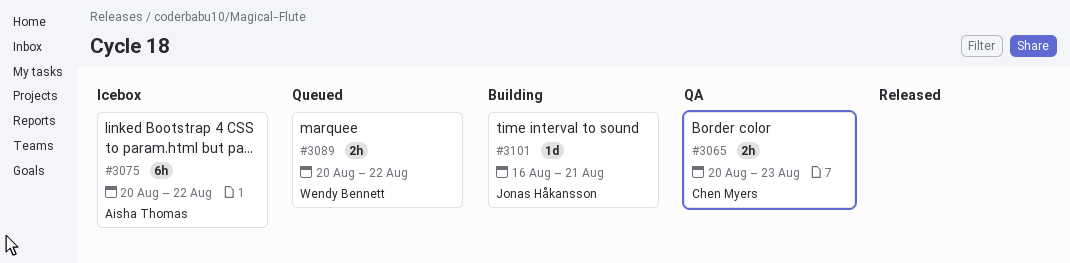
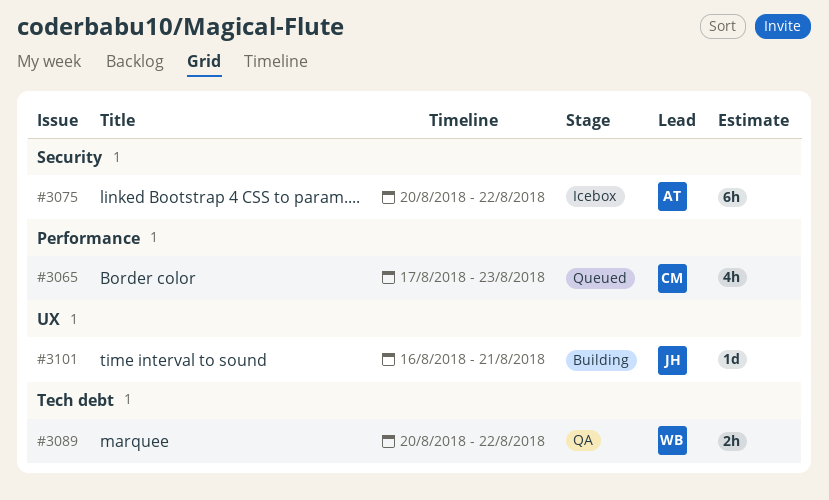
#3065, status: QA -> Queued
#3065, estimate: 2h -> 4h
#3065, start: Aug 20 -> Aug 17
#3089, status: Queued -> QA

